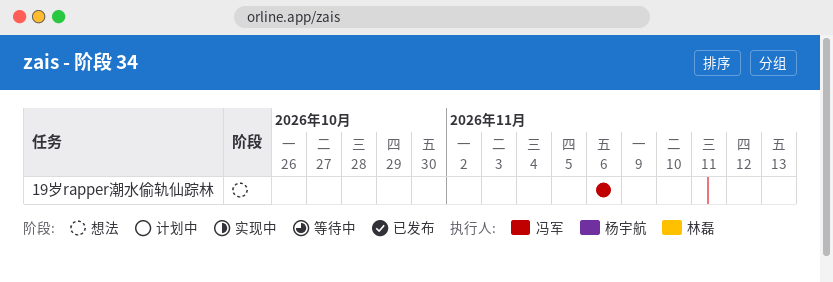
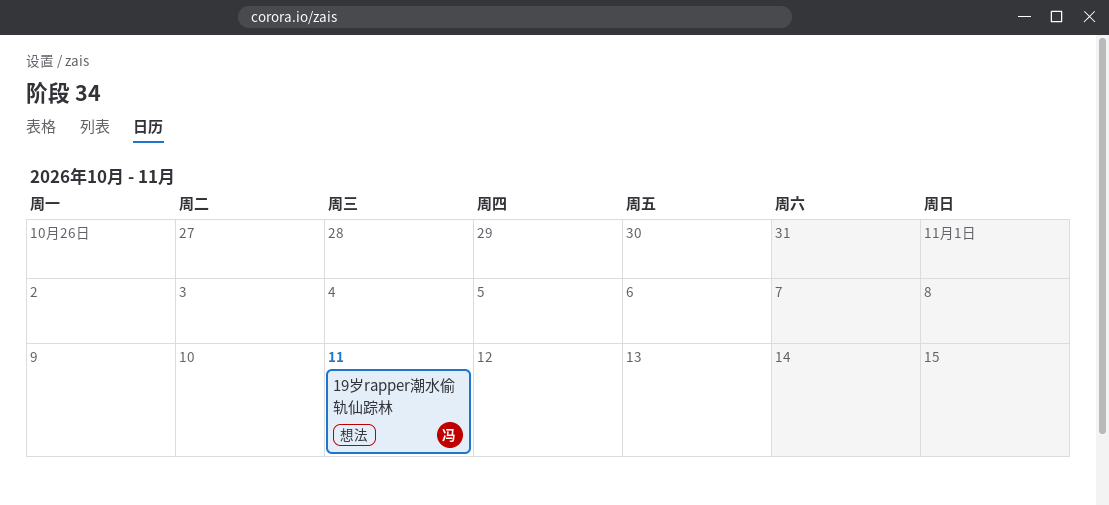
19岁rapper潮水偷轨仙踪林, due: Nov 6 -> Nov 11

